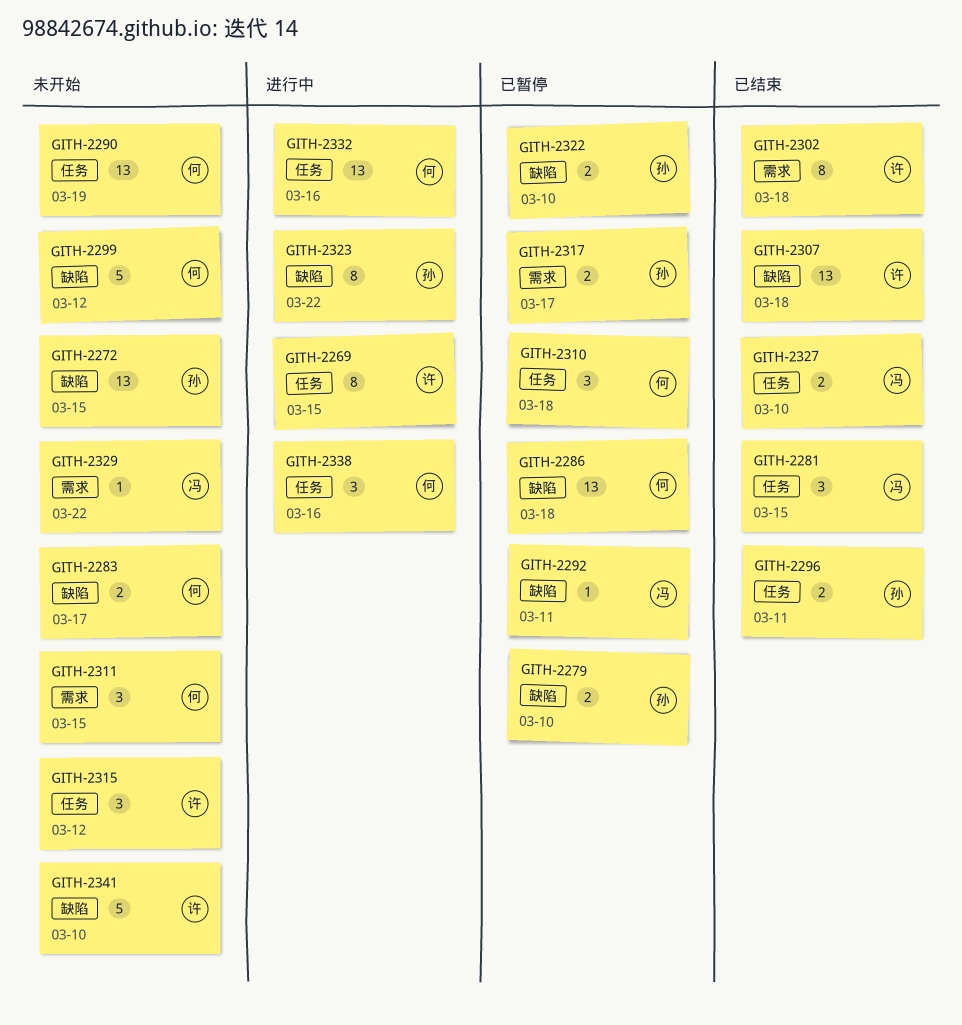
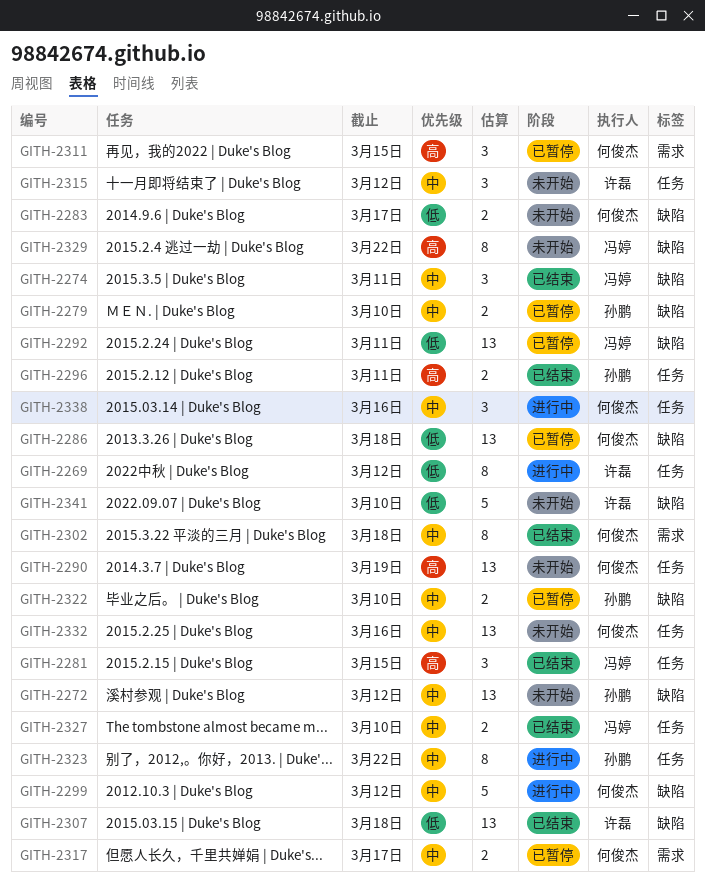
GITH-2269, due: Mar 15 -> Mar 12
GITH-2272, due: Mar 15 -> Mar 12
GITH-2274: none -> present
GITH-2292, estimate: 1 -> 13
GITH-2299, status: 未开始 -> 进行中
GITH-2302, owner: 许磊 -> 何俊杰
GITH-2310: present -> none
GITH-2311, status: 未开始 -> 已暂停
GITH-2317, owner: 孙鹏 -> 何俊杰
GITH-2323, label: 缺陷 -> 任务
GITH-2329, label: 需求 -> 缺陷
GITH-2329, estimate: 1 -> 8
GITH-2332, status: 进行中 -> 未开始

